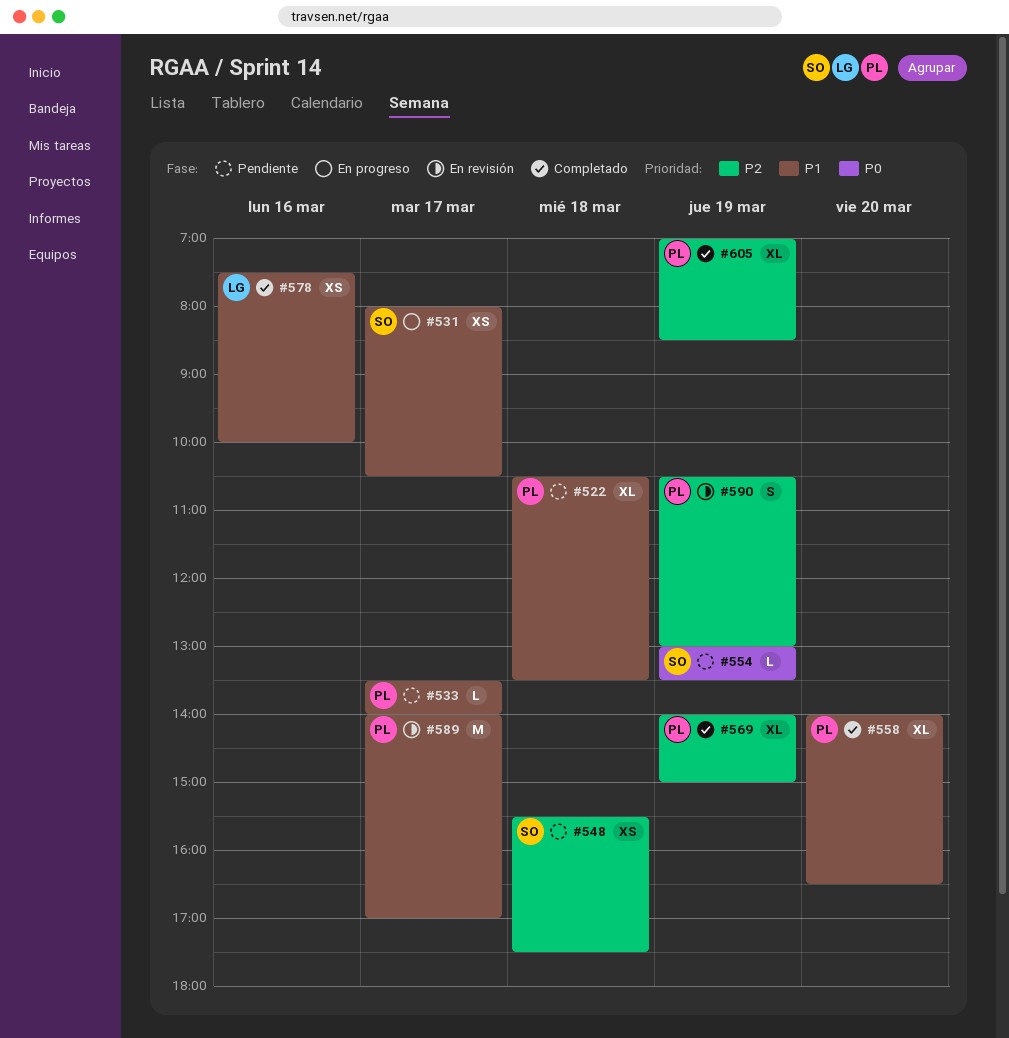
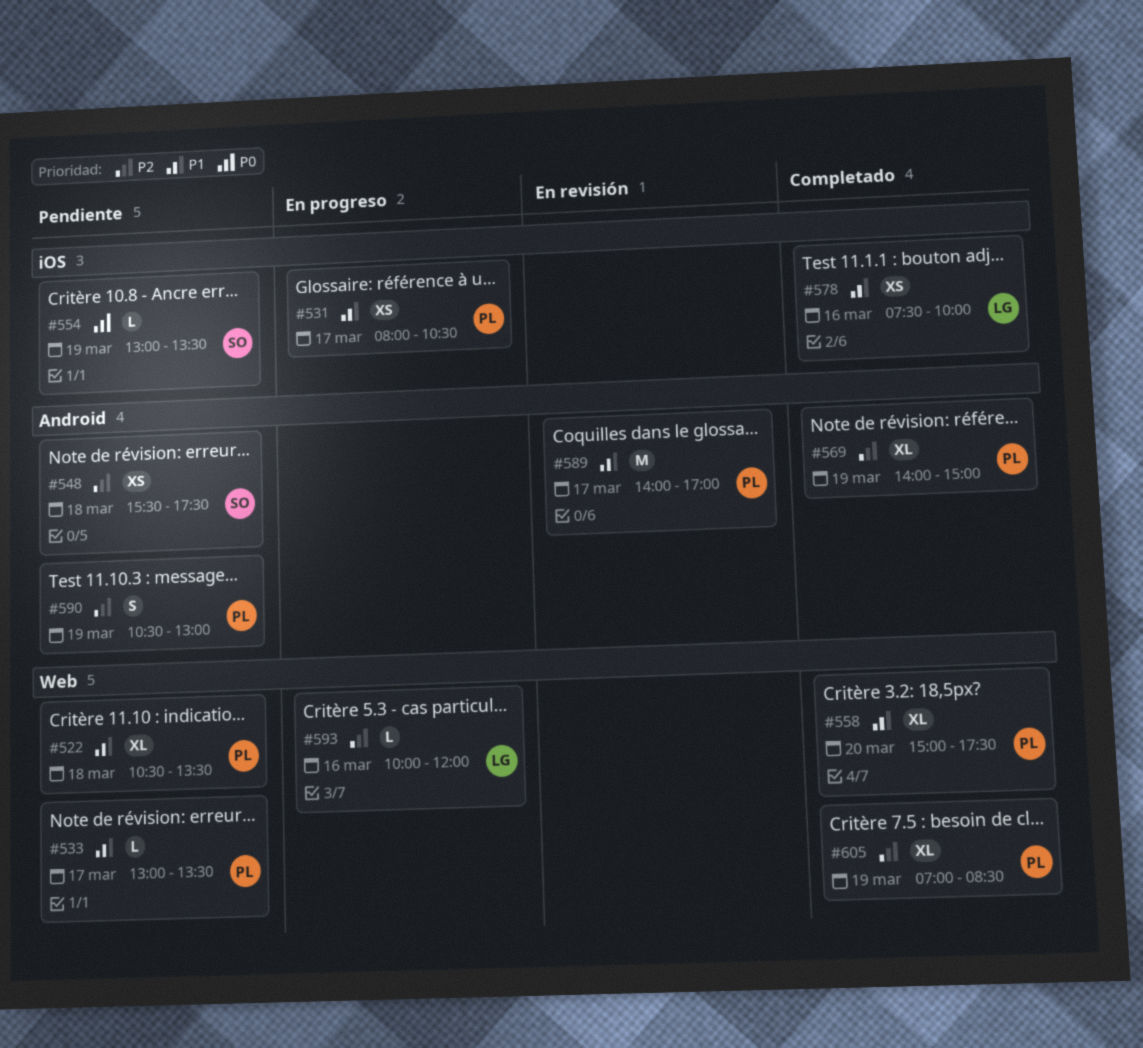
#531, owner: SO -> PL
#533, begins: 13:30 -> 13:00
#533, ends: 14:00 -> 13:30
#558, begins: 14:00 -> 15:00
#558, ends: 16:30 -> 17:30
#590, status: En revisión -> Pendiente
#593: none -> present

